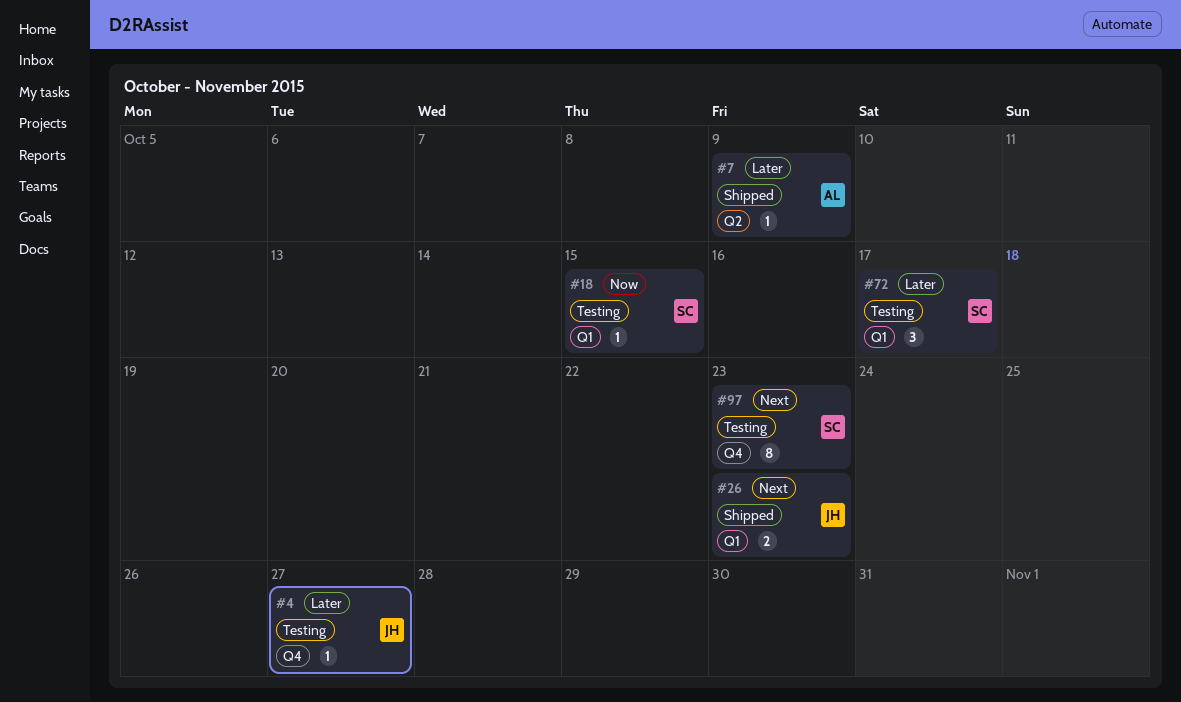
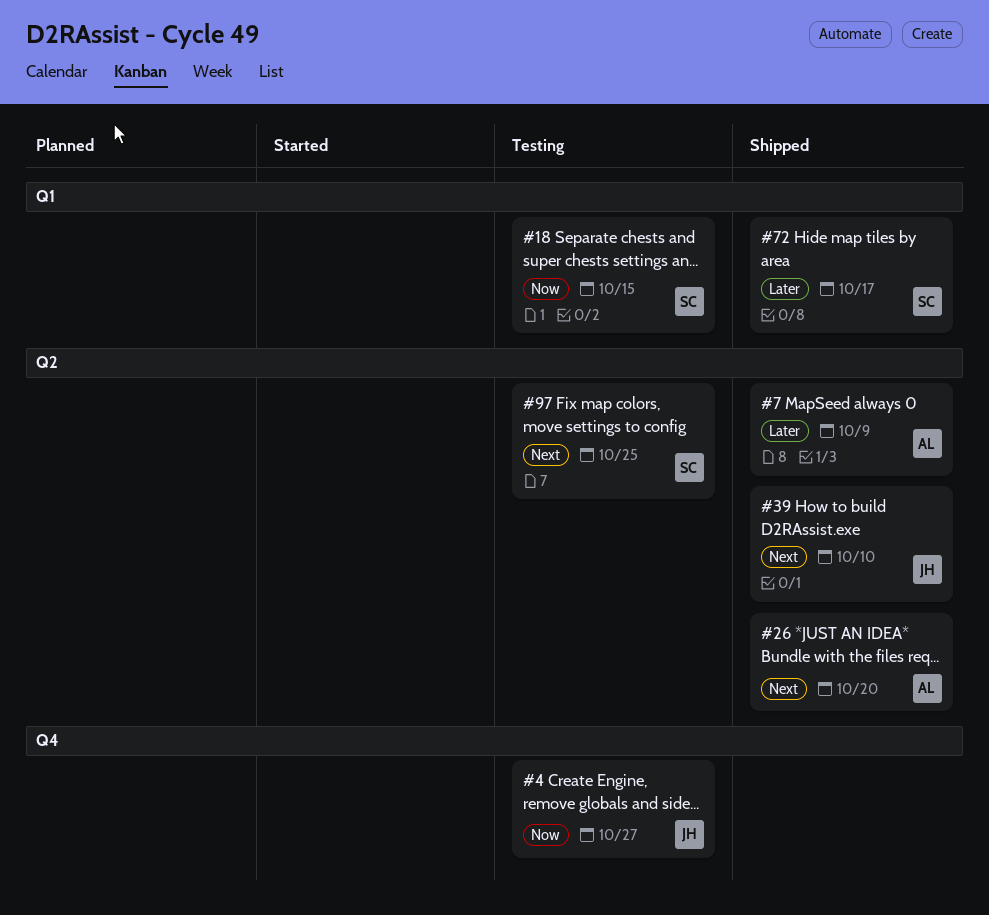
#4, priority: Later -> Now
#26, owner: JH -> AL
#26, label: Q1 -> Q2
#26, due: Oct 23 -> Oct 20
#39: none -> present
#72, status: Testing -> Shipped
#97, label: Q4 -> Q2
#97, due: Oct 23 -> Oct 25

